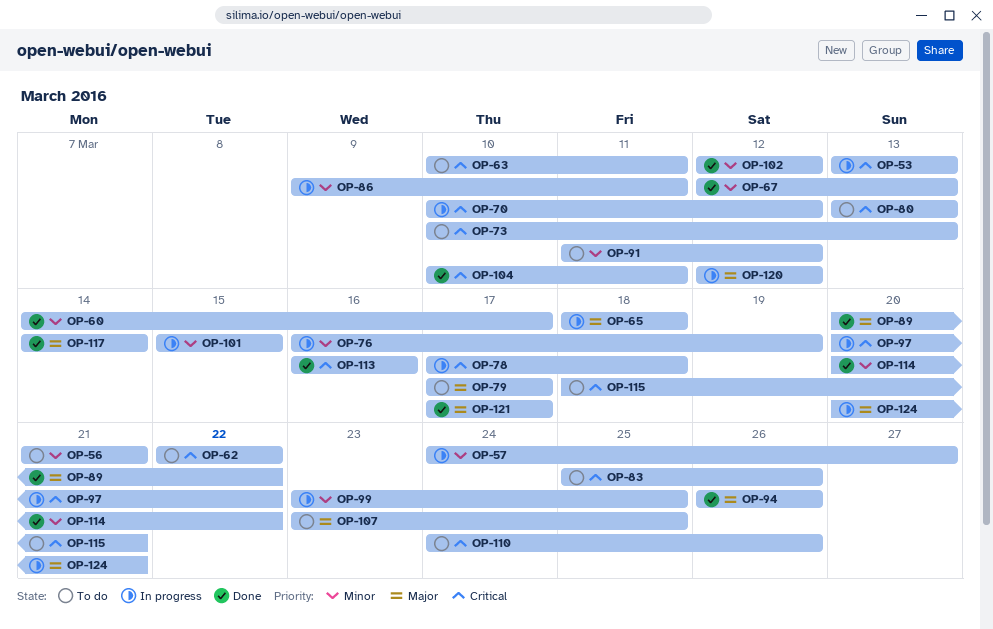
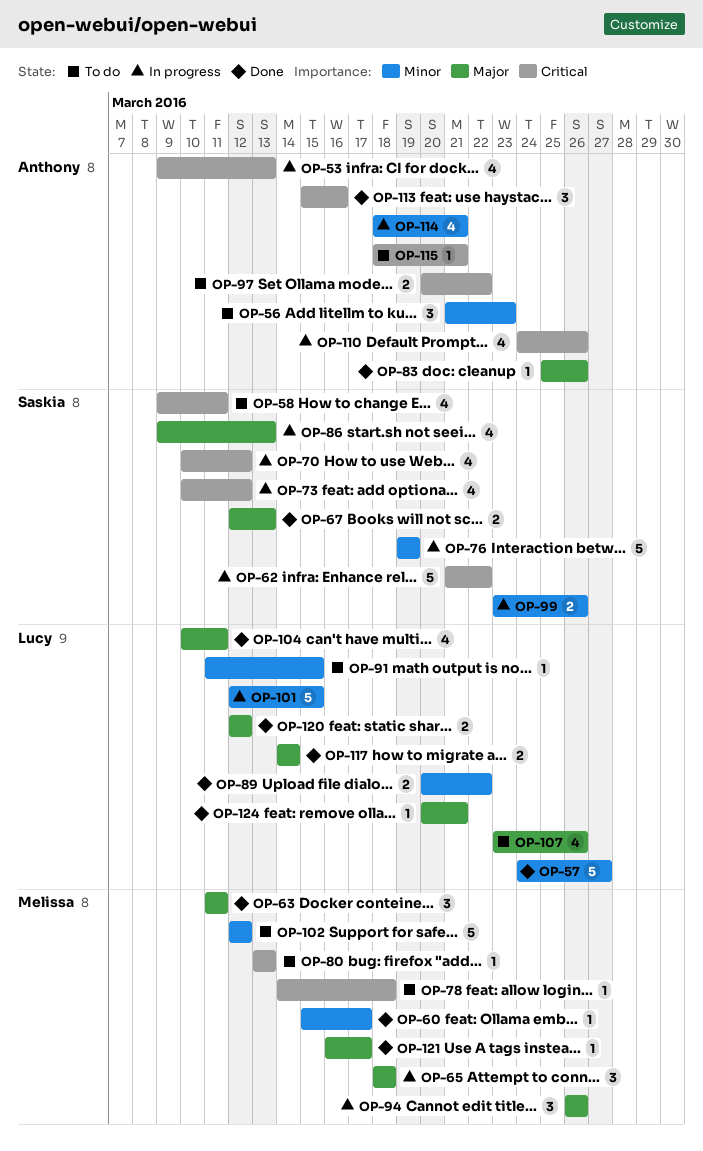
OP-53, start: Mar 13 -> Mar 9
OP-56, due: Mar 21 -> Mar 23
OP-57, status: In progress -> Done
OP-58: none -> present
OP-60, start: Mar 14 -> Mar 15
OP-62, status: To do -> In progress
OP-62, start: Mar 22 -> Mar 21
OP-63, status: To do -> Done
OP-63, priority: Critical -> Major
OP-63, start: Mar 10 -> Mar 11
OP-67, priority: Minor -> Major
OP-73, status: To do -> In progress
OP-73, due: Mar 13 -> Mar 12
OP-76, start: Mar 16 -> Mar 19
OP-78, status: In progress -> To do
OP-78, start: Mar 17 -> Mar 14
OP-79: present -> none
OP-83, status: To do -> Done
OP-83, priority: Critical -> Major
OP-86, priority: Minor -> Major
OP-86, due: Mar 11 -> Mar 13
OP-89, priority: Major -> Minor
OP-91, due: Mar 12 -> Mar 15
OP-94, status: Done -> In progress
OP-97, status: In progress -> To do
OP-99, due: Mar 25 -> Mar 26
OP-101, start: Mar 15 -> Mar 12
OP-102, status: Done -> To do
OP-104, priority: Critical -> Major
OP-107, due: Mar 25 -> Mar 26
OP-110, status: To do -> In progress
OP-113, start: Mar 16 -> Mar 15
OP-114, status: Done -> In progress
OP-114, start: Mar 20 -> Mar 18
OP-114, due: Mar 22 -> Mar 21
OP-120, status: In progress -> Done
OP-121, start: Mar 17 -> Mar 16
OP-124, status: In progress -> Done

